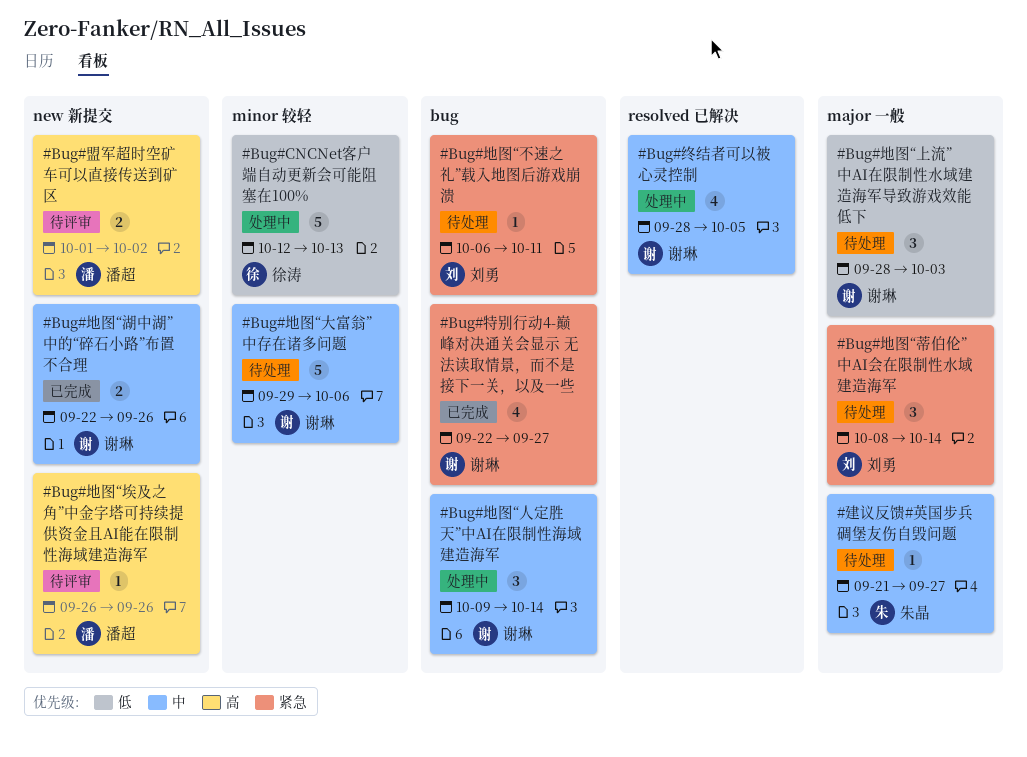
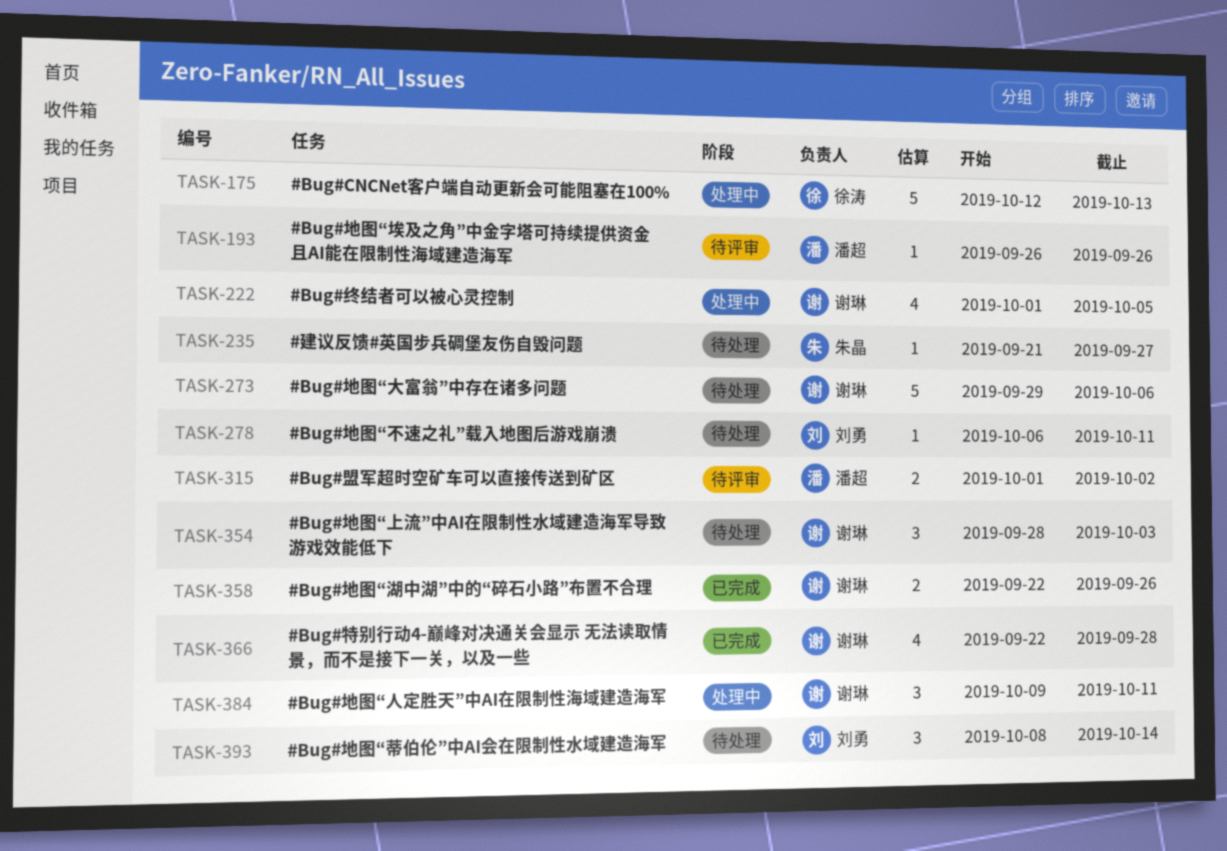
#Bug#地图“人定胜天”中AI在限制性海域建造海军, due: Oct 14 -> Oct 11
#Bug#特别行动4-巅峰对决通关会显示 无法读取情景，而不是接下一关，以及一些, due: Sep 27 -> Sep 28
#Bug#终结者可以被心灵控制, start: Sep 28 -> Oct 1

